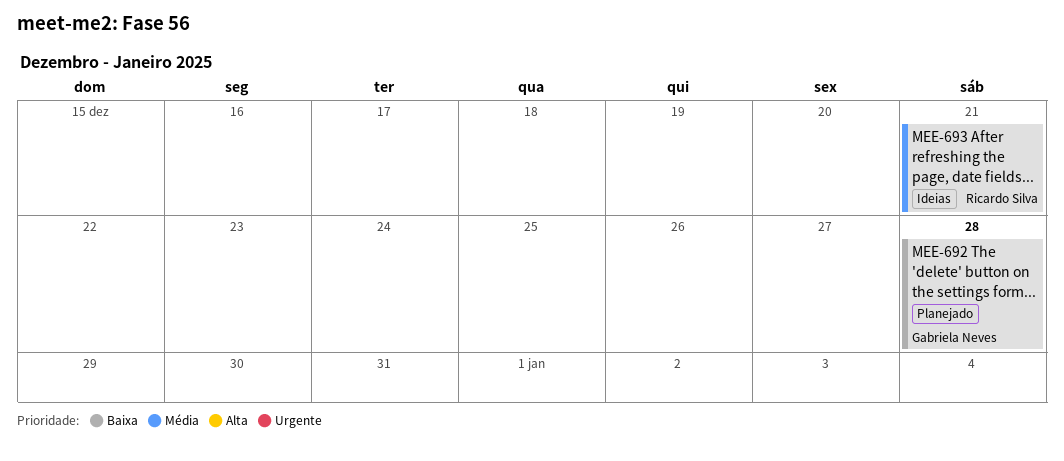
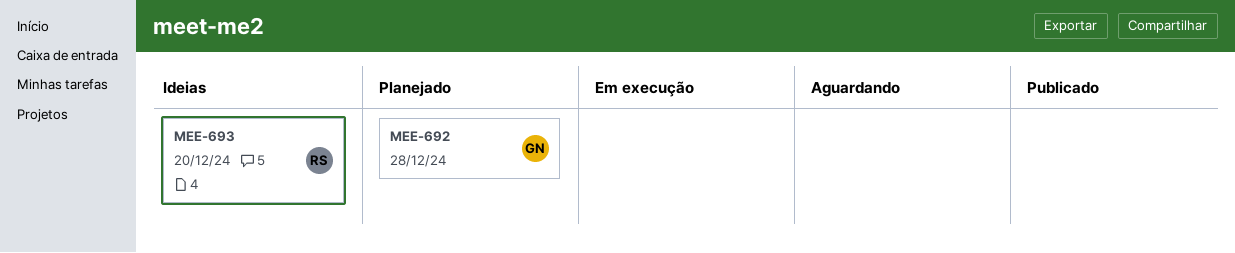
MEE-693, due: Dec 21 -> Dec 20

